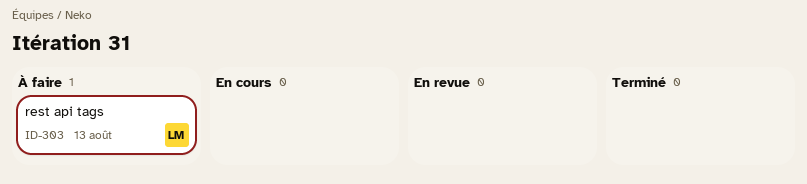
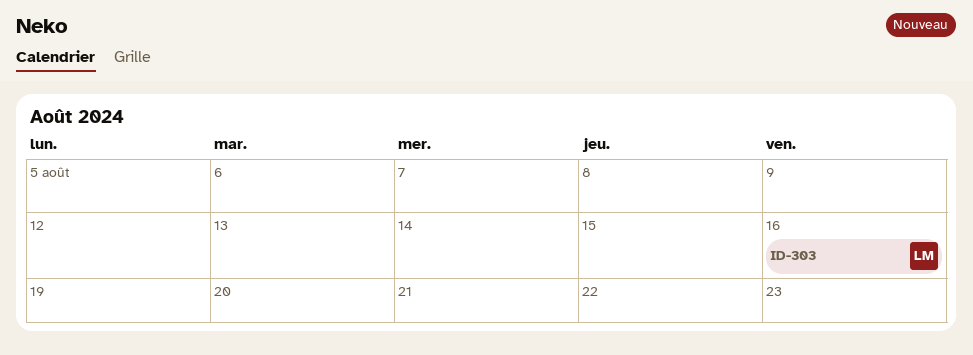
ID-303, due: Aug 13 -> Aug 16

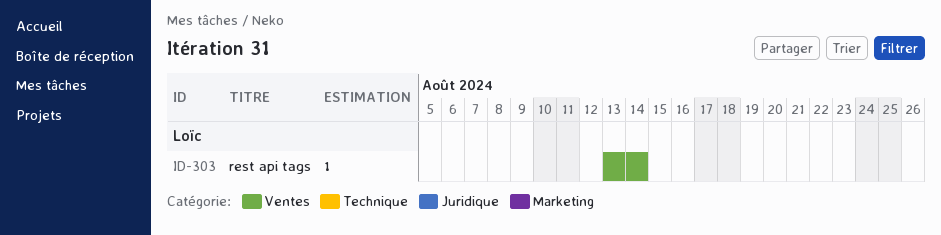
ID-303, due: Aug 16 -> Aug 14

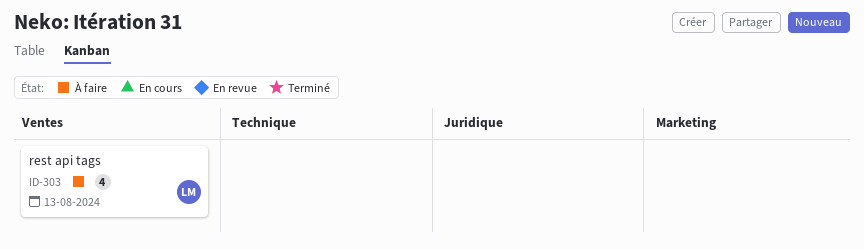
ID-303, estimate: 1 -> 4
ID-303, due: Aug 14 -> Aug 13

